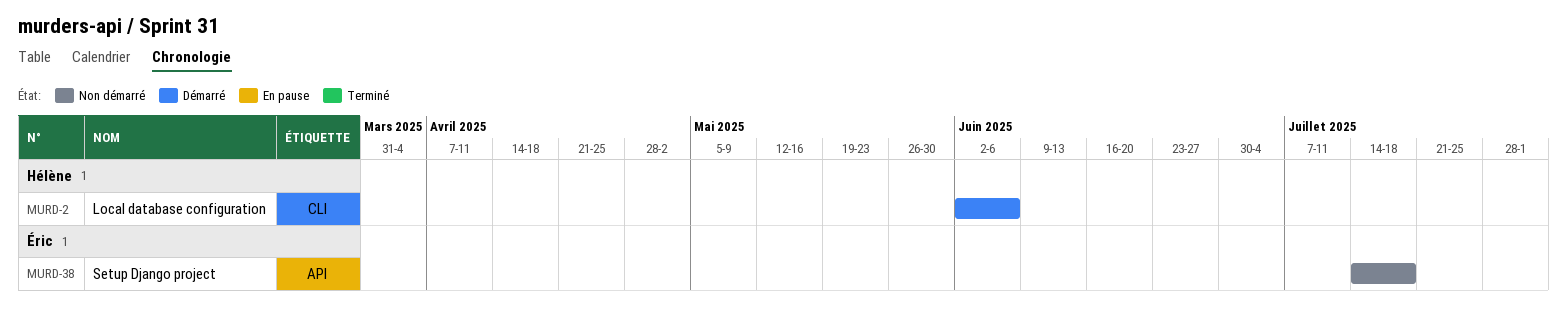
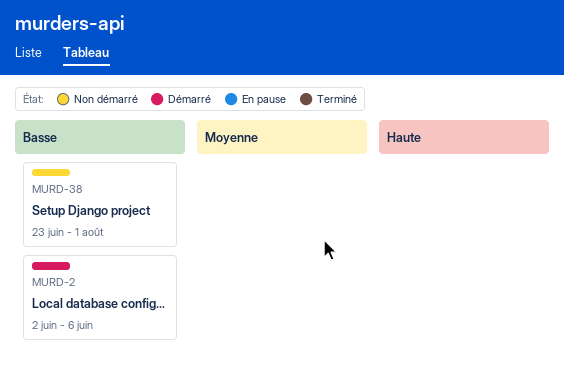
MURD-38, start: Jul 14 -> Jun 23
MURD-38, due: Jul 18 -> Aug 1

